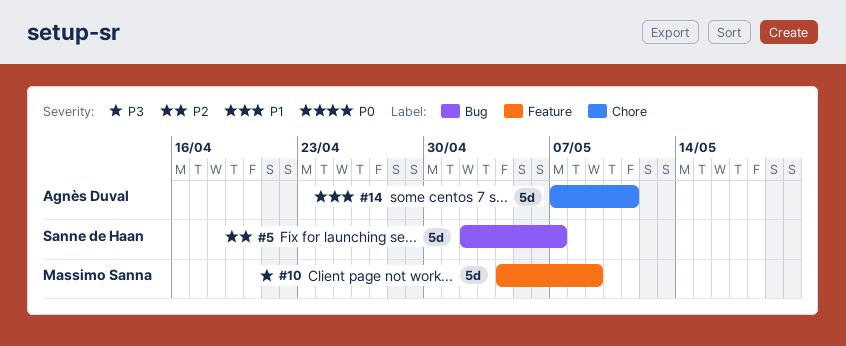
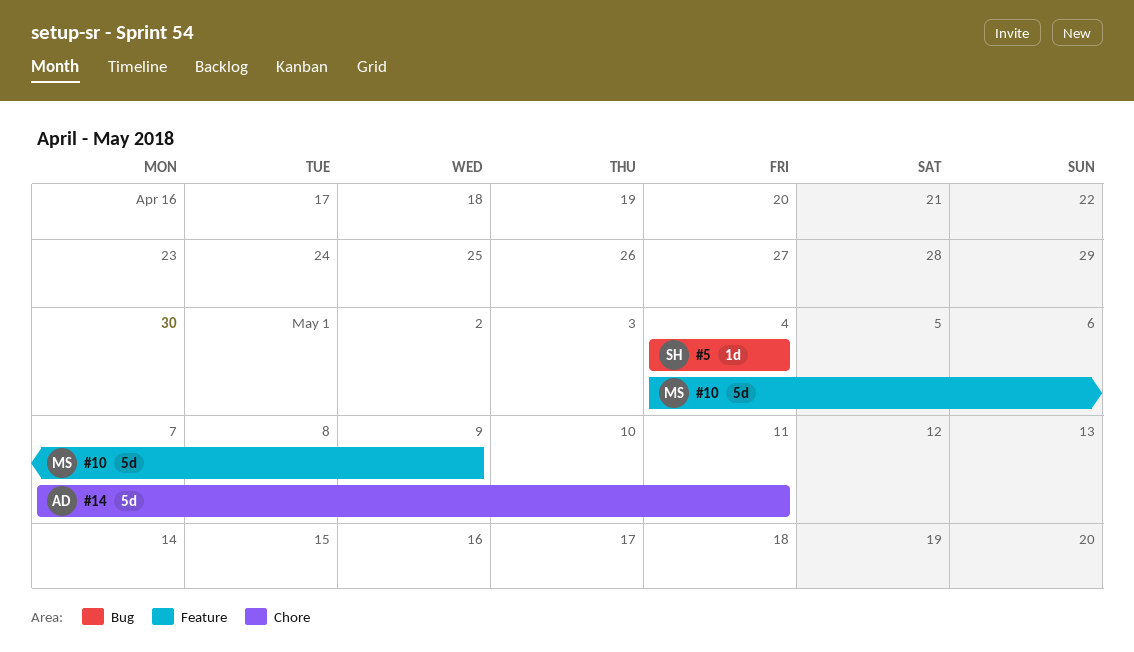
#5, estimate: 5d -> 1d
#5, start: May 2 -> May 4
#5, due: May 7 -> May 4

